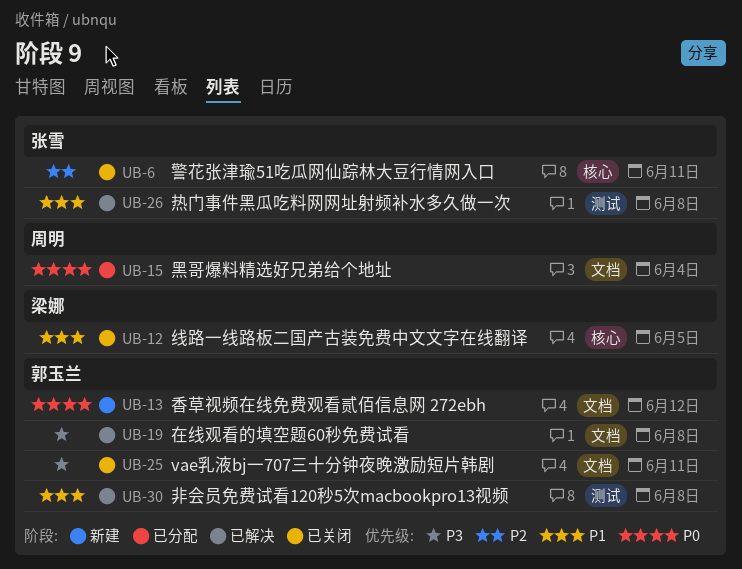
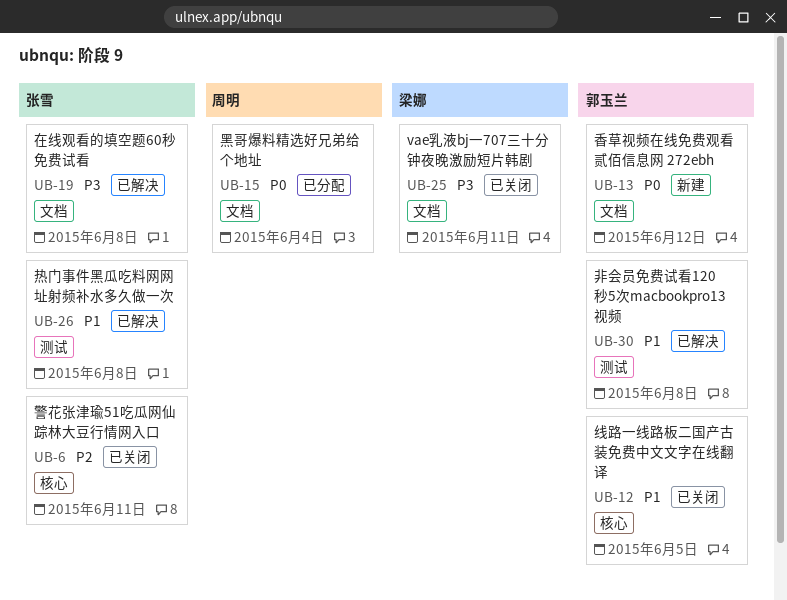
UB-12, owner: 梁娜 -> 郭玉兰
UB-19, owner: 郭玉兰 -> 张雪
UB-25, owner: 郭玉兰 -> 梁娜

